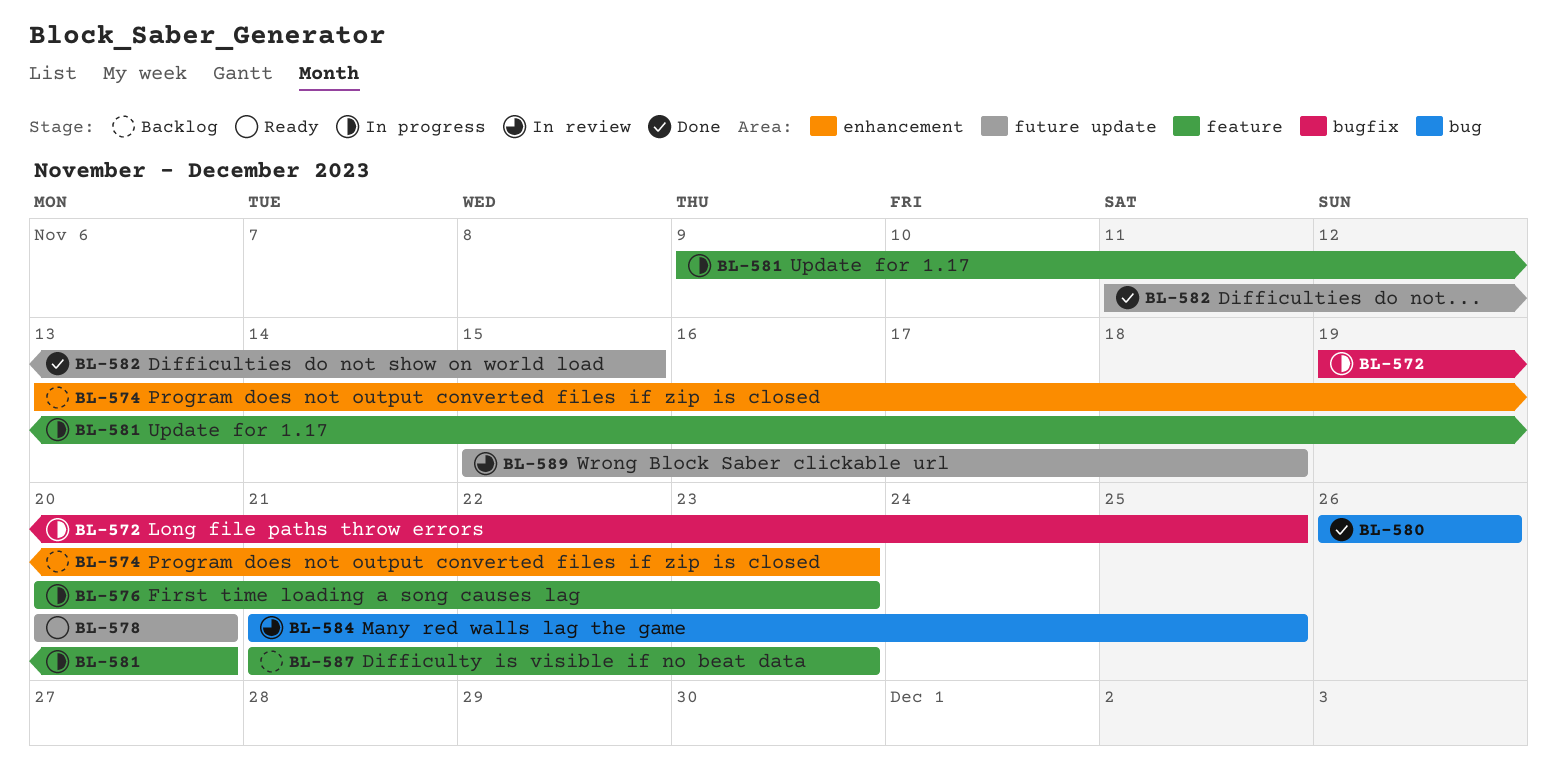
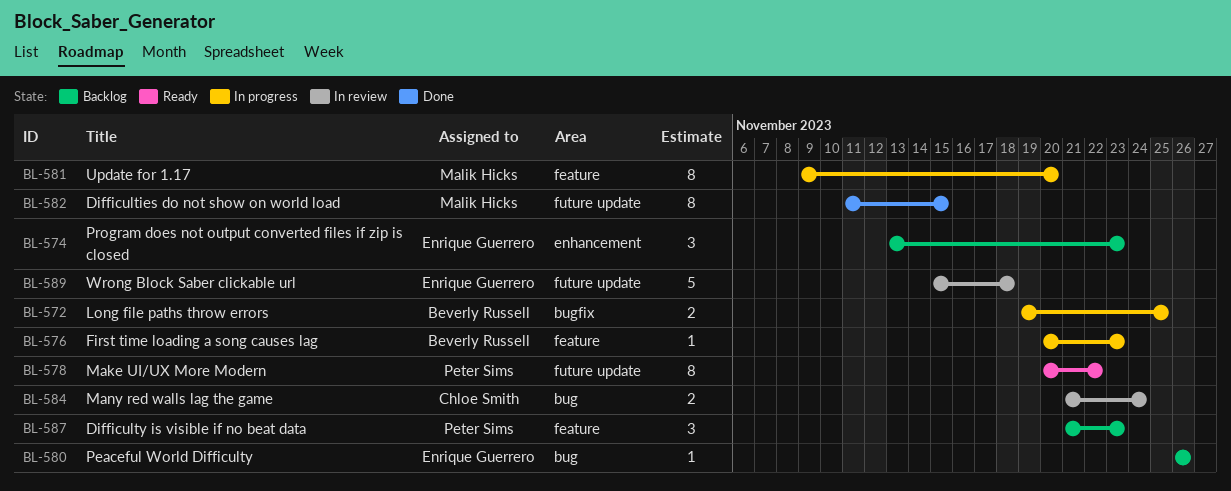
BL-578, due: Nov 20 -> Nov 22
BL-580, status: Done -> Backlog
BL-584, due: Nov 25 -> Nov 24

